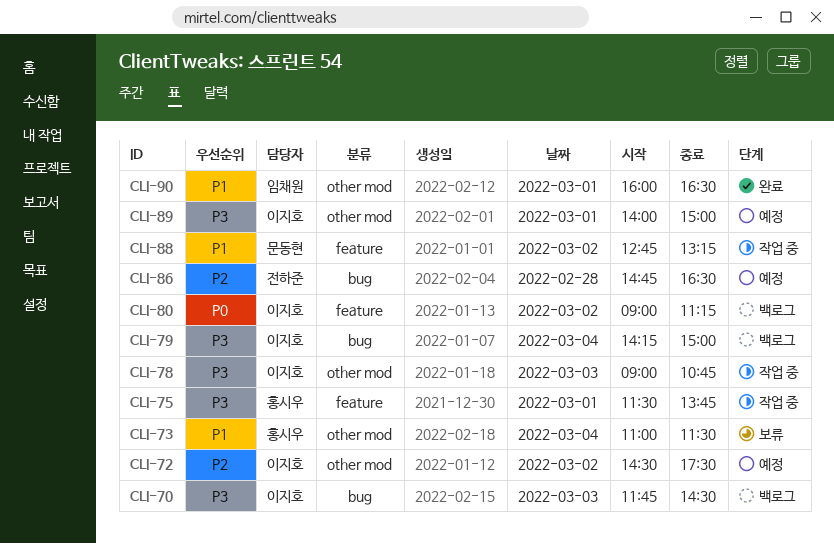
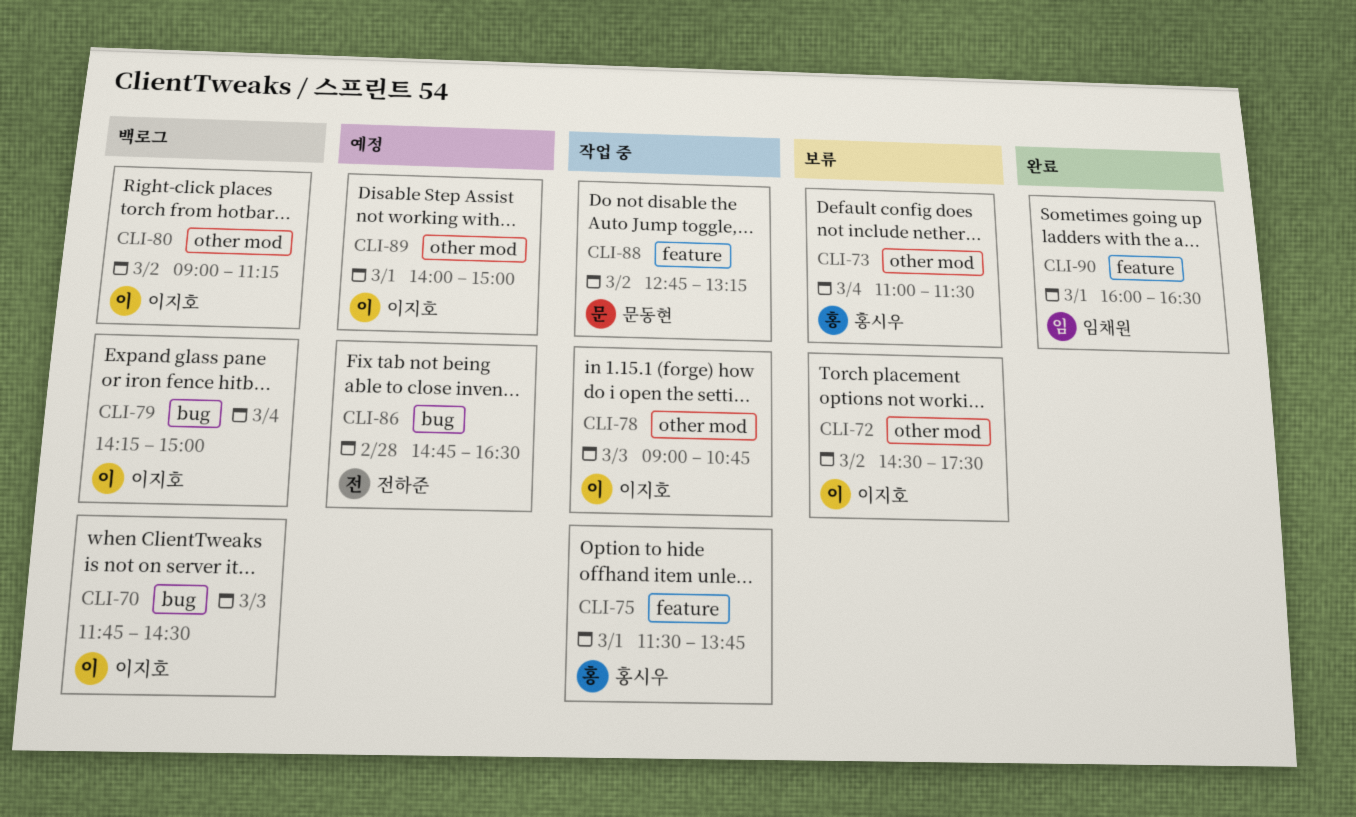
CLI-72, status: 예정 -> 보류
CLI-80, label: feature -> other mod
CLI-90, label: other mod -> feature

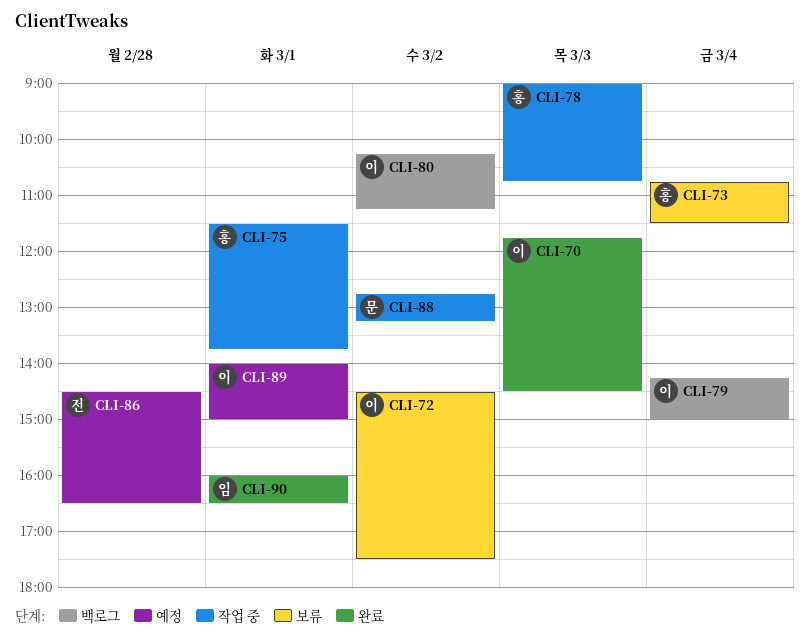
CLI-70, status: 백로그 -> 완료
CLI-73, begins: 11:00 -> 10:45
CLI-78, owner: 이지호 -> 홍시우
CLI-80, begins: 09:00 -> 10:15
CLI-86, begins: 14:45 -> 14:30

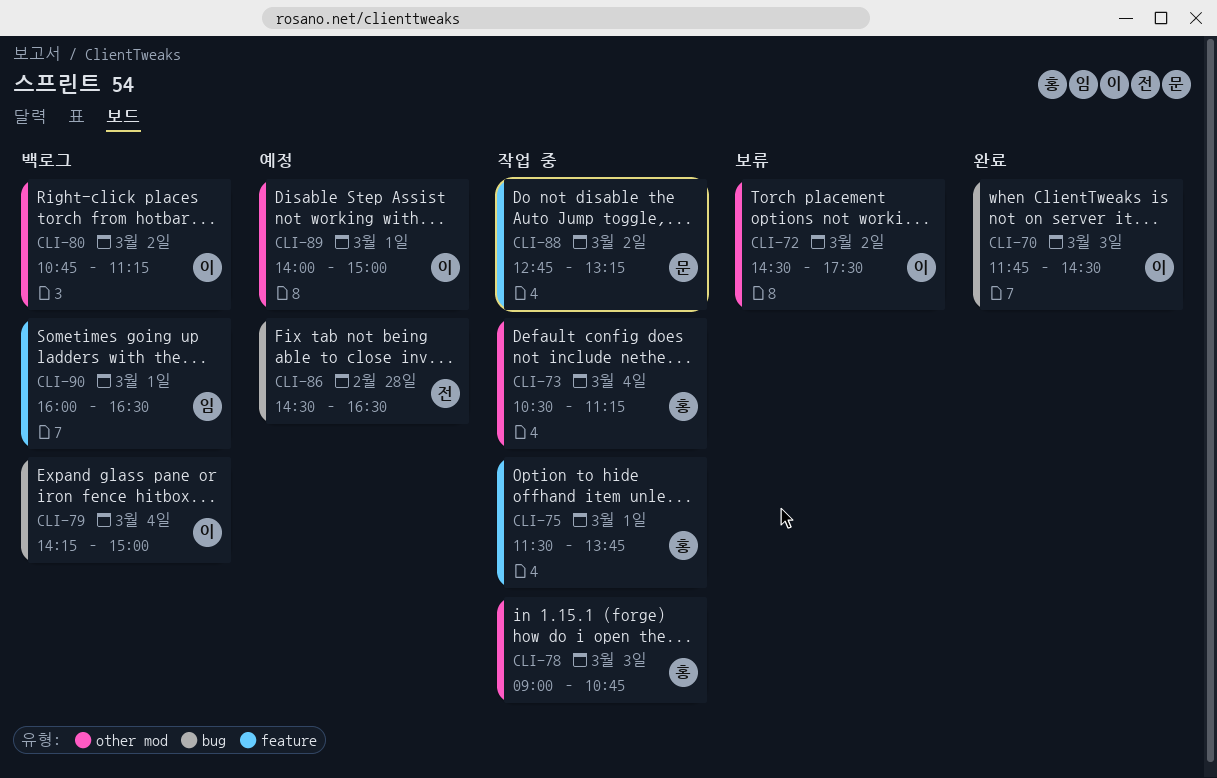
CLI-73, status: 보류 -> 작업 중
CLI-73, begins: 10:45 -> 10:30
CLI-73, ends: 11:30 -> 11:15
CLI-80, begins: 10:15 -> 10:45
CLI-90, status: 완료 -> 백로그

